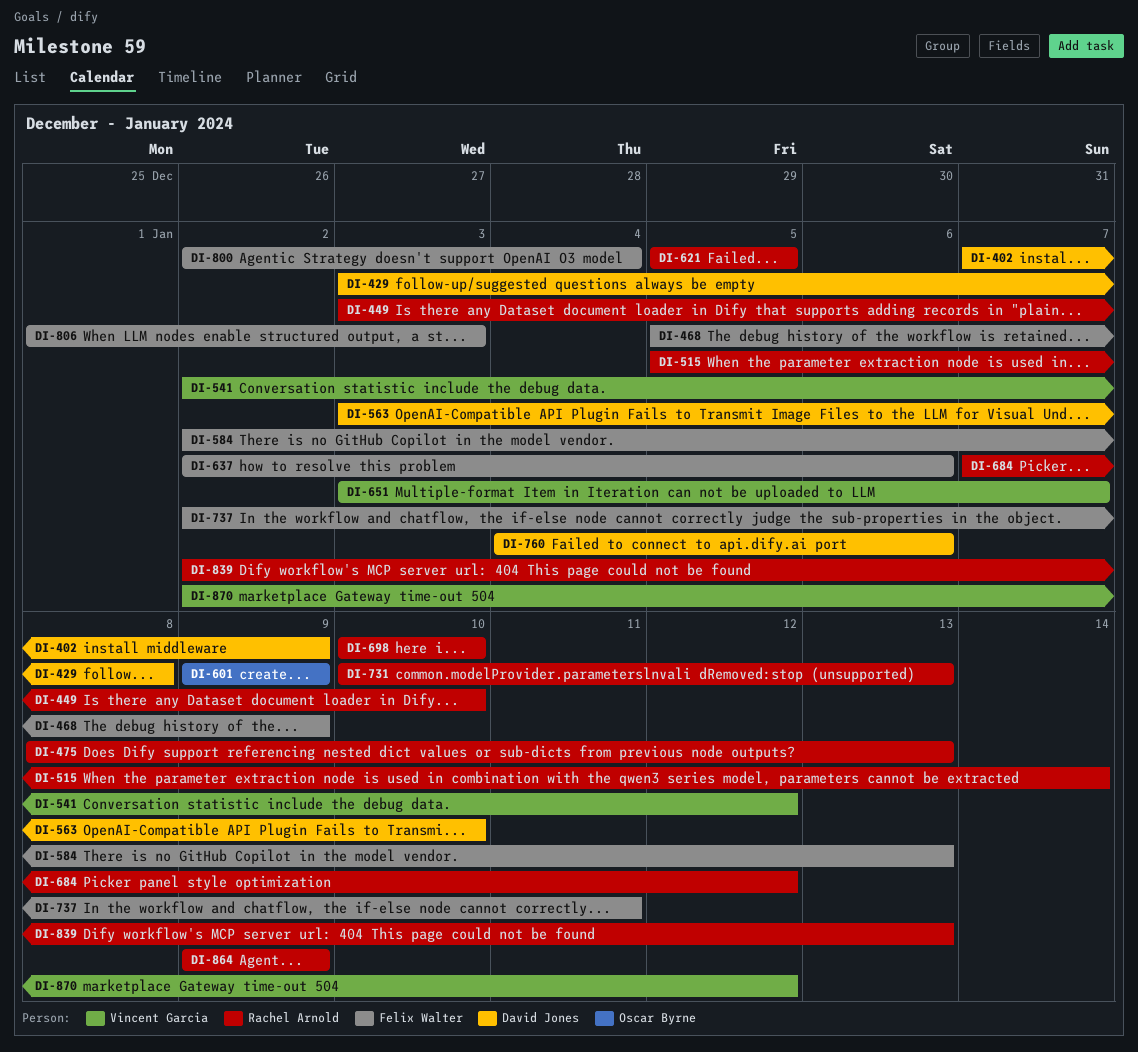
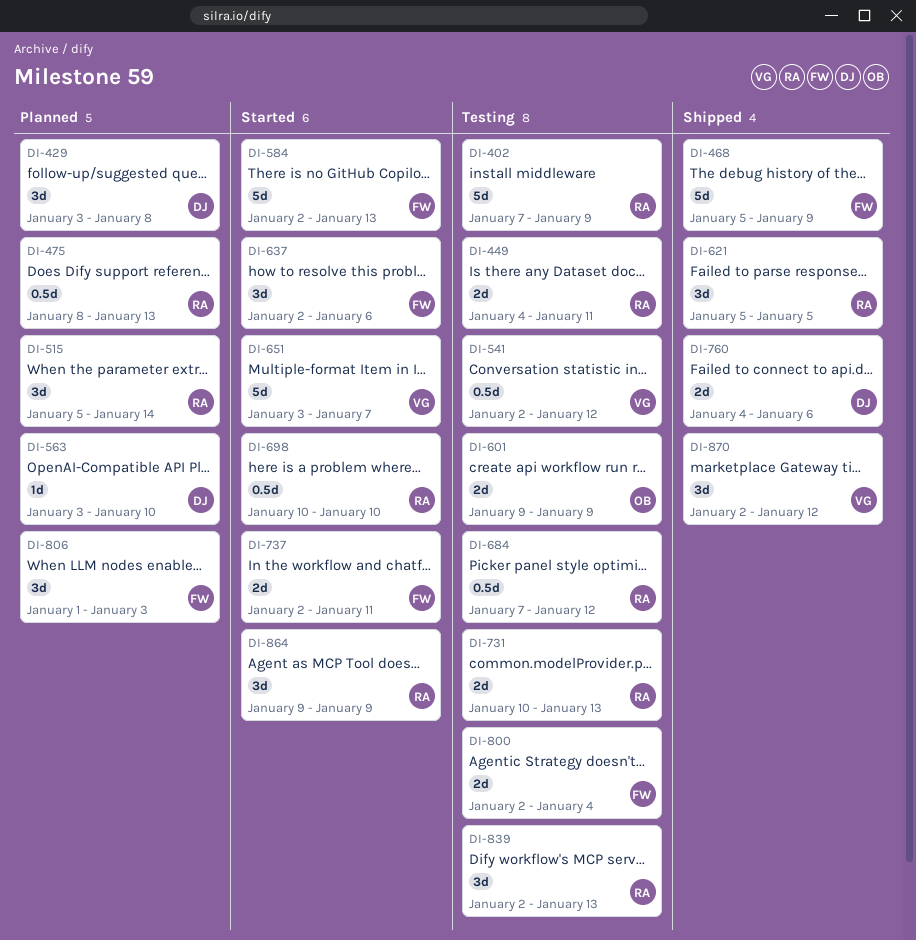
DI-402, owner: David Jones -> Rachel Arnold
DI-449, start: Jan 3 -> Jan 4
DI-449, due: Jan 10 -> Jan 11

